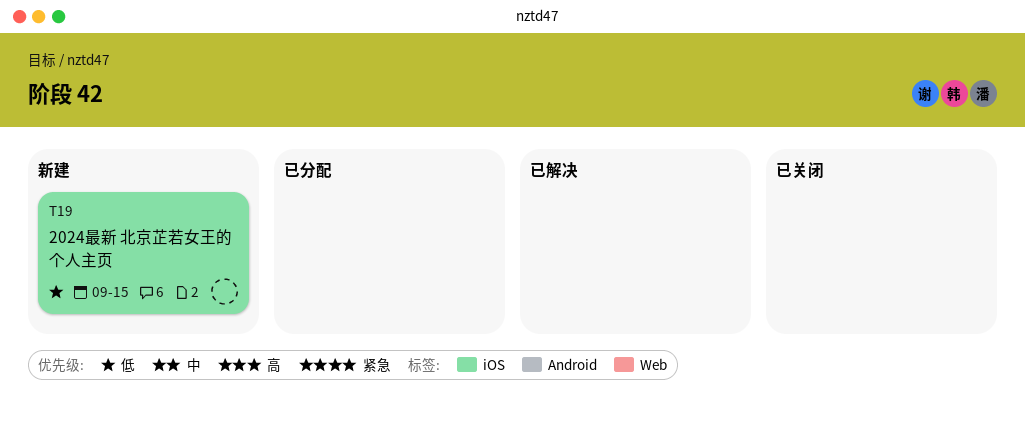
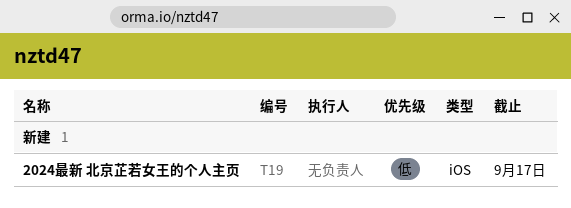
T19, due: Sep 15 -> Sep 17

